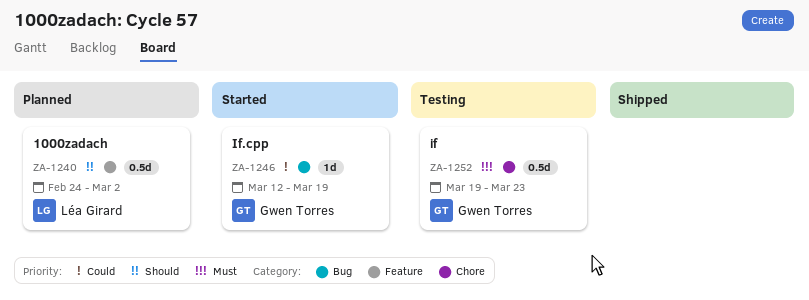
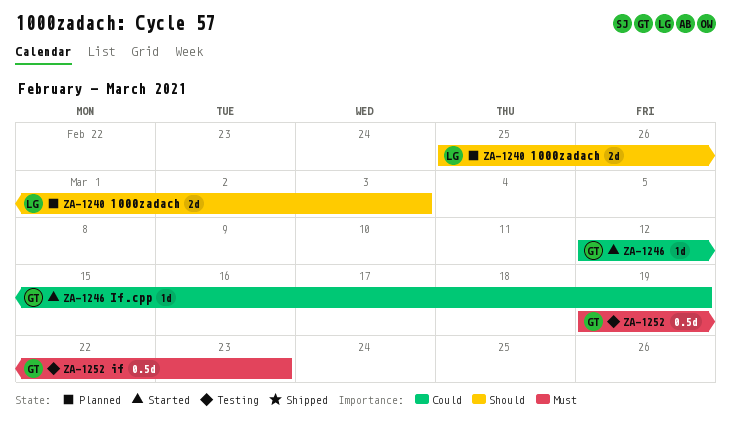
ZA-1240, estimate: 0.5d -> 2d
ZA-1240, start: Feb 24 -> Feb 25
ZA-1240, due: Mar 2 -> Mar 3

